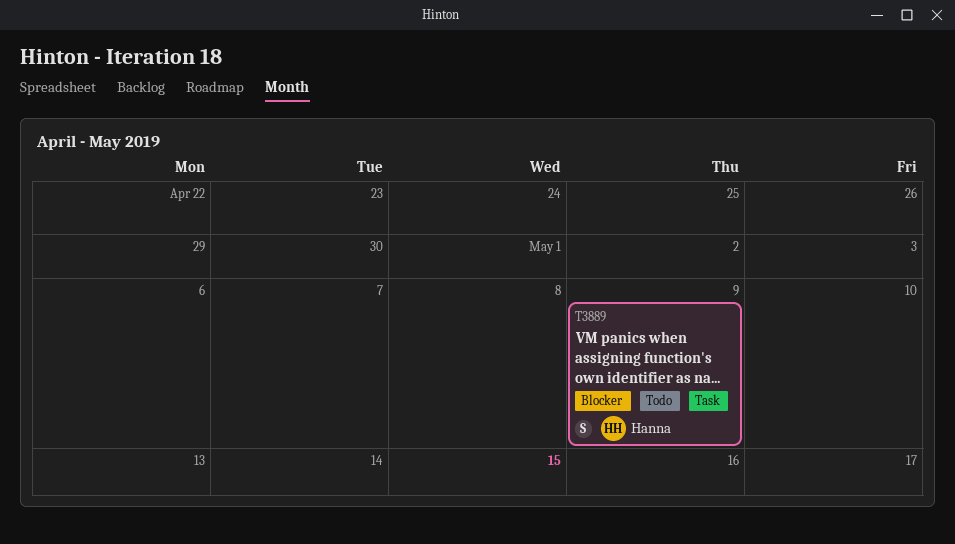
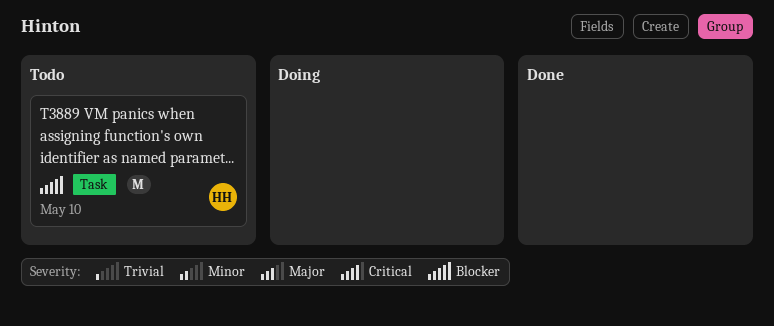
T3889, estimate: S -> M
T3889, due: May 9 -> May 10

